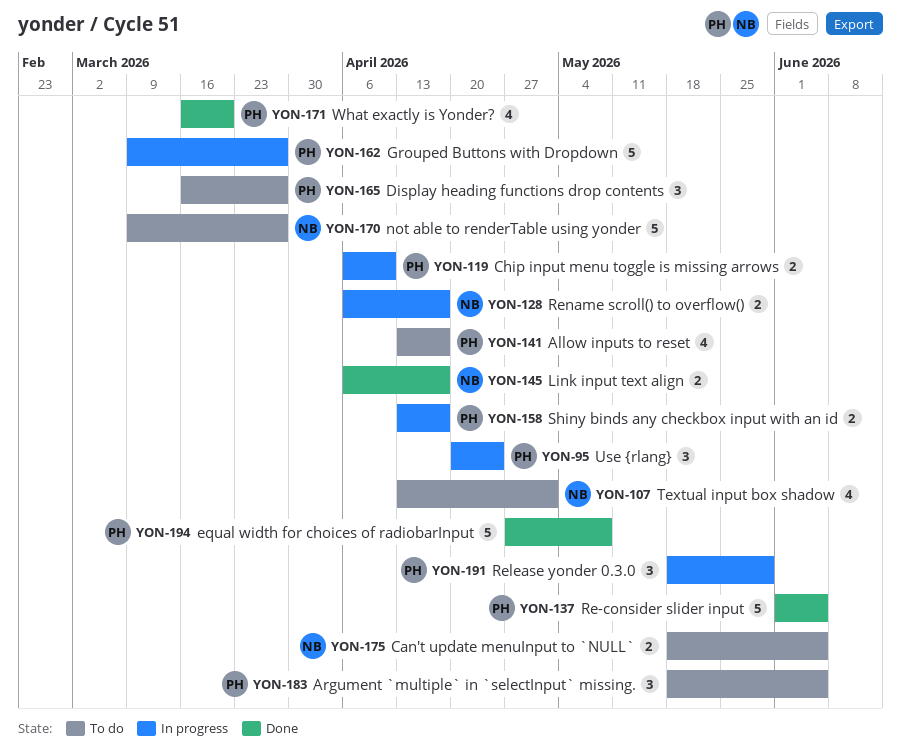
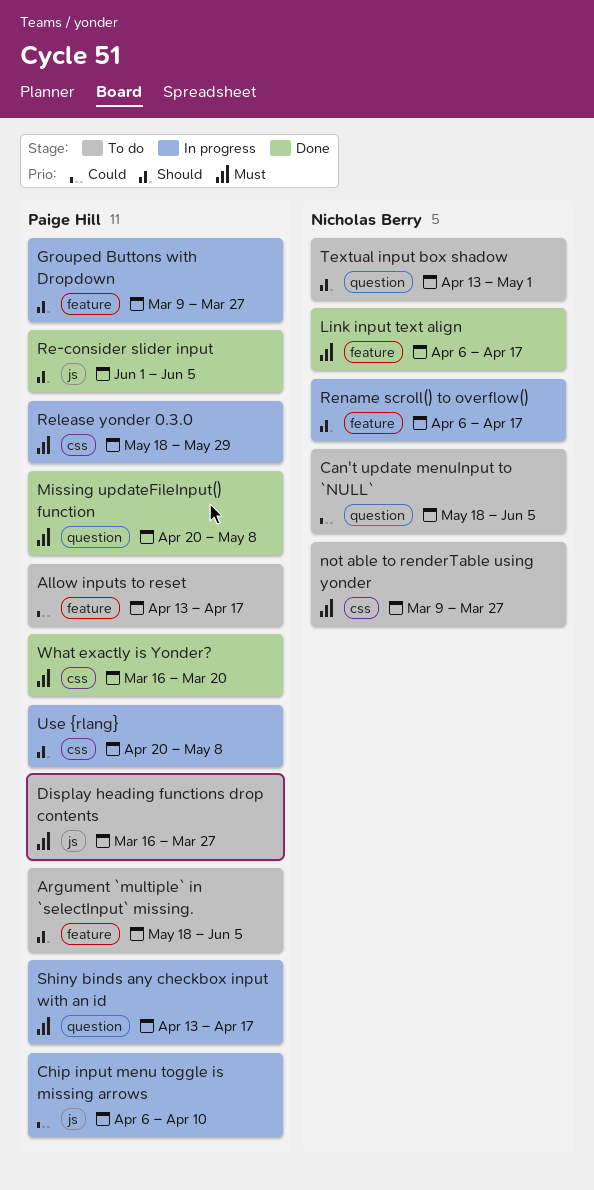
equal width for choices of radiobarInput: present -> none
Missing updateFileInput() function: none -> present
Use {rlang}, due: Apr 24 -> May 8

